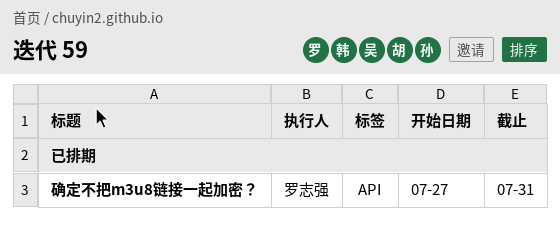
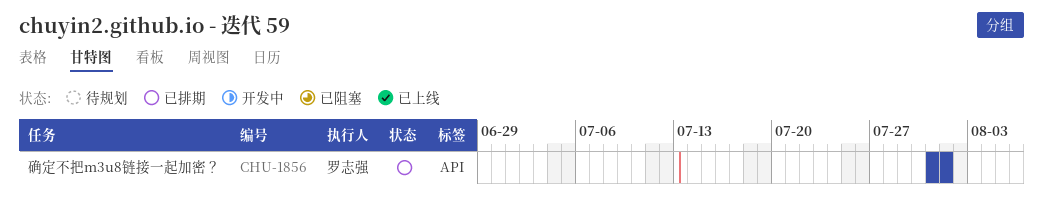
确定不把m3u8链接一起加密？, start: Jul 27 -> Jul 31
确定不把m3u8链接一起加密？, due: Jul 31 -> Aug 1

